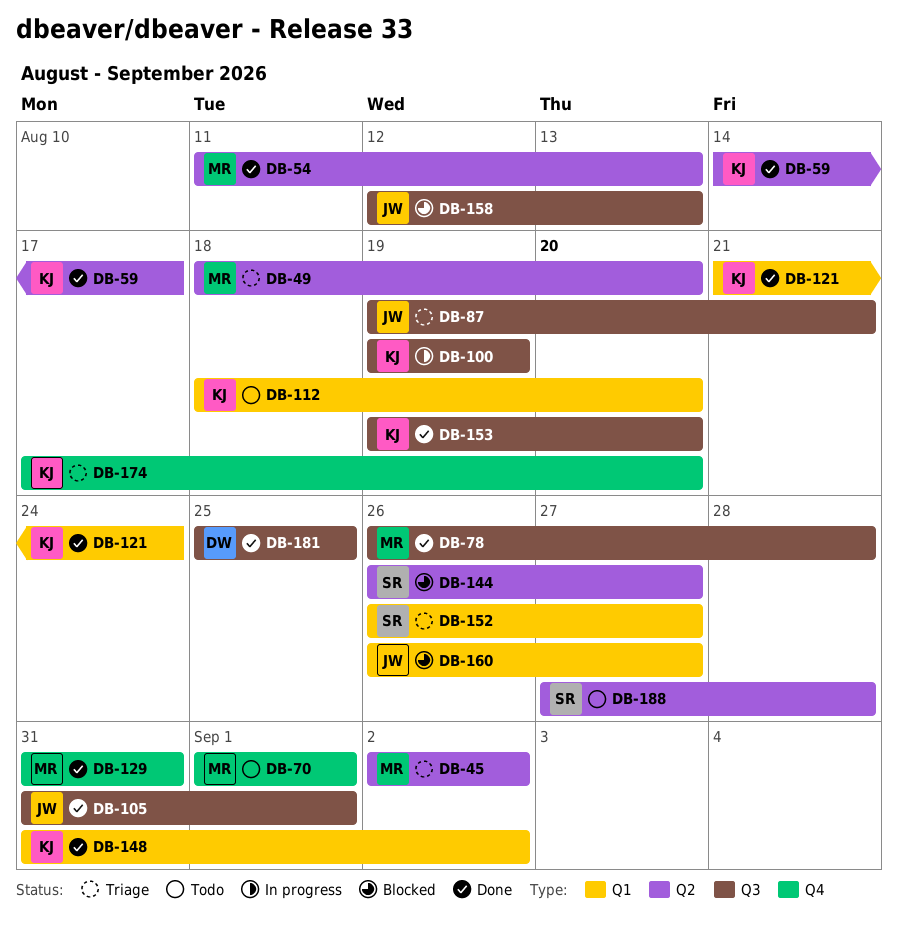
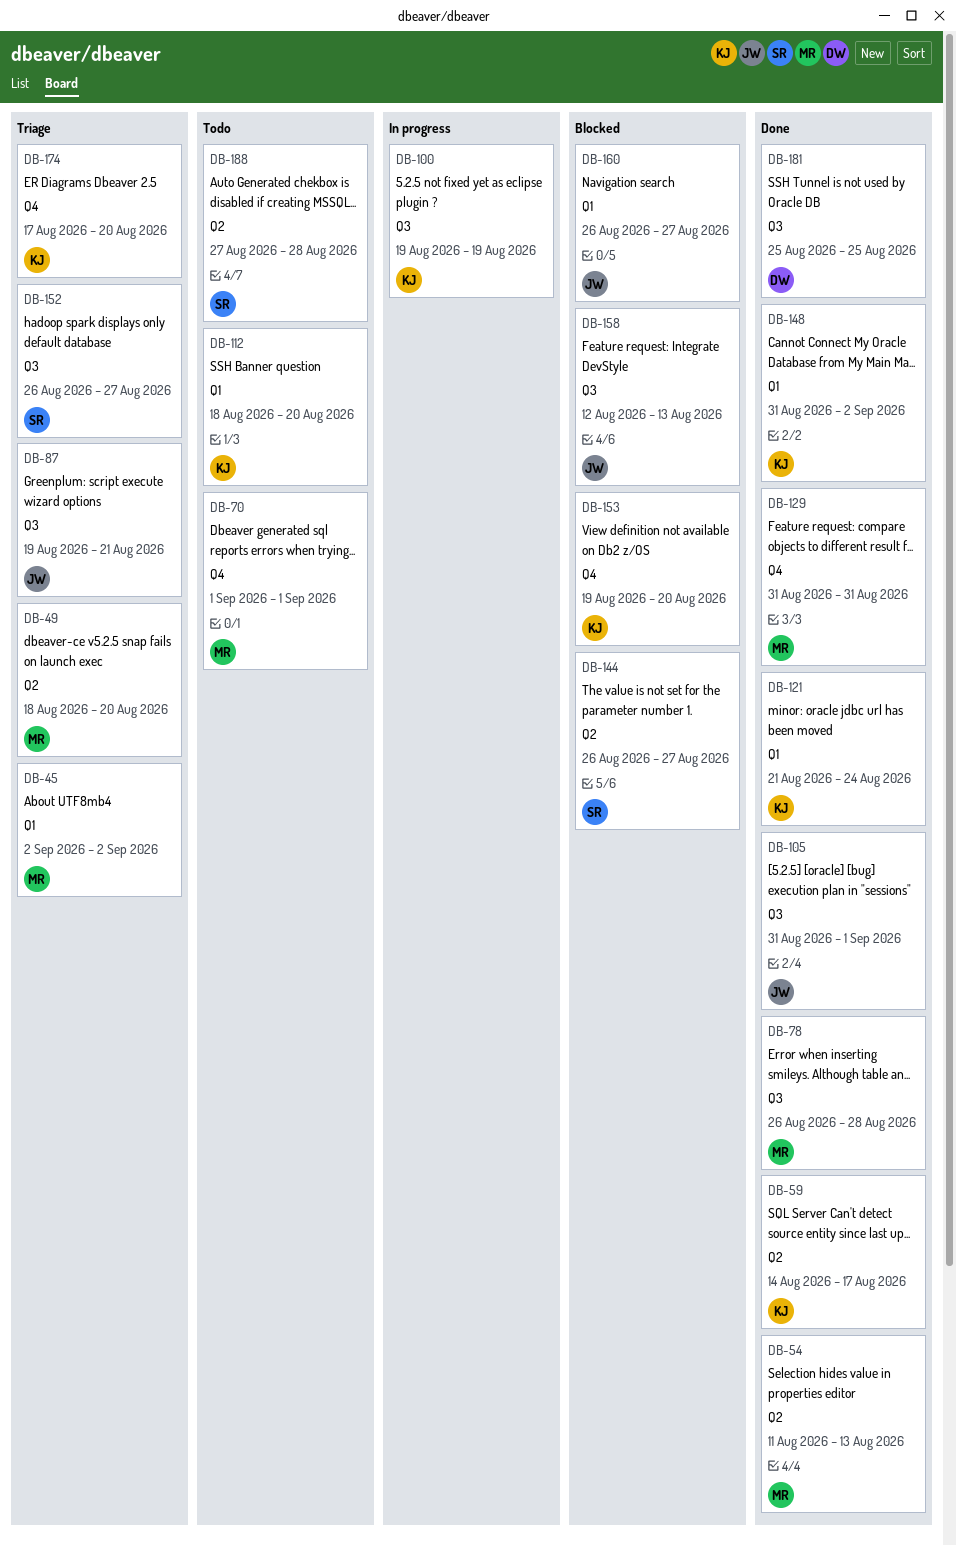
DB-45, label: Q2 -> Q1
DB-152, label: Q1 -> Q3
DB-153, status: Done -> Blocked
DB-153, label: Q3 -> Q4

